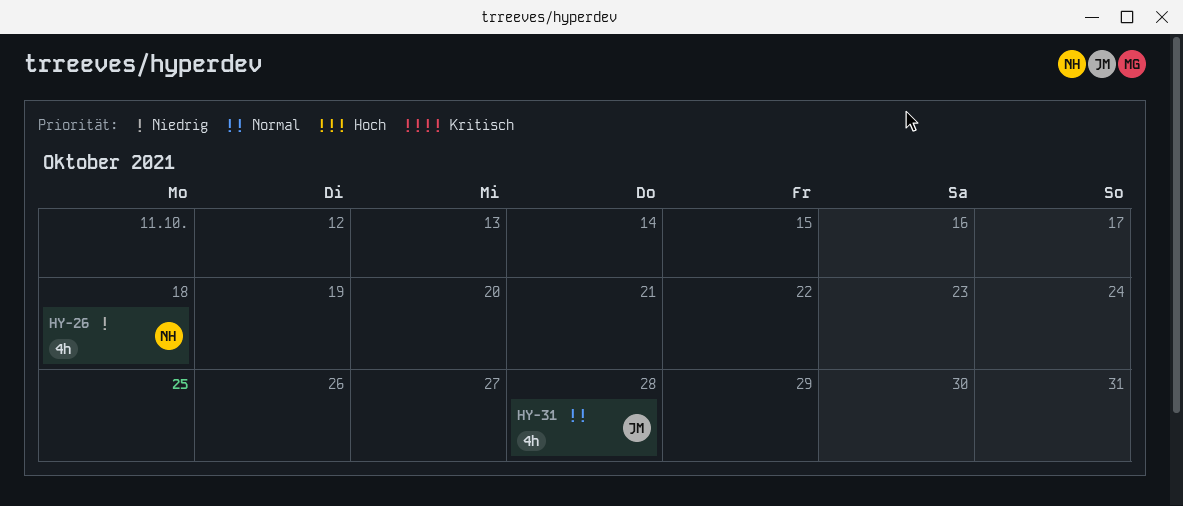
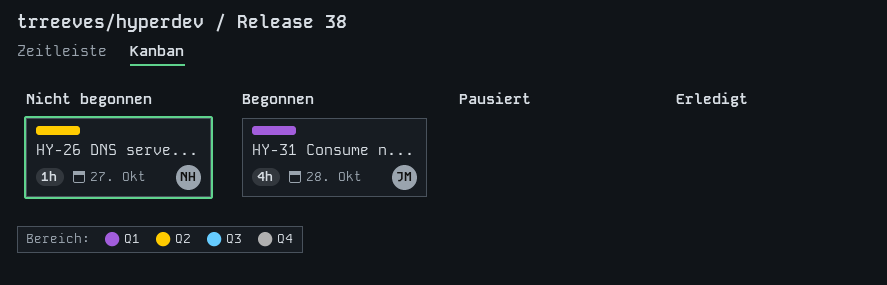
HY-26, estimate: 4h -> 1h
HY-26, due: Oct 18 -> Oct 27

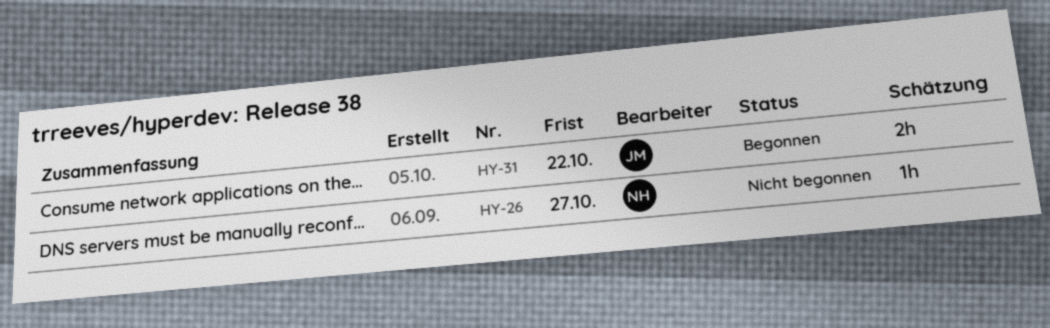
HY-31, estimate: 4h -> 2h
HY-31, due: Oct 28 -> Oct 22

